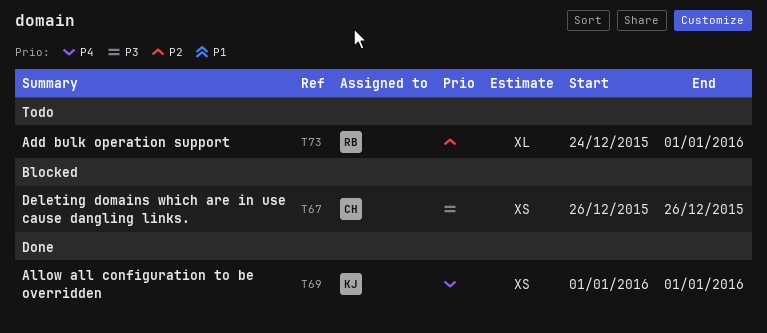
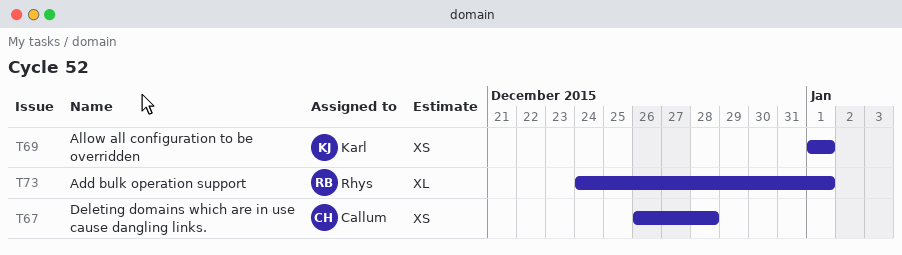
T67, due: Dec 26 -> Dec 28

